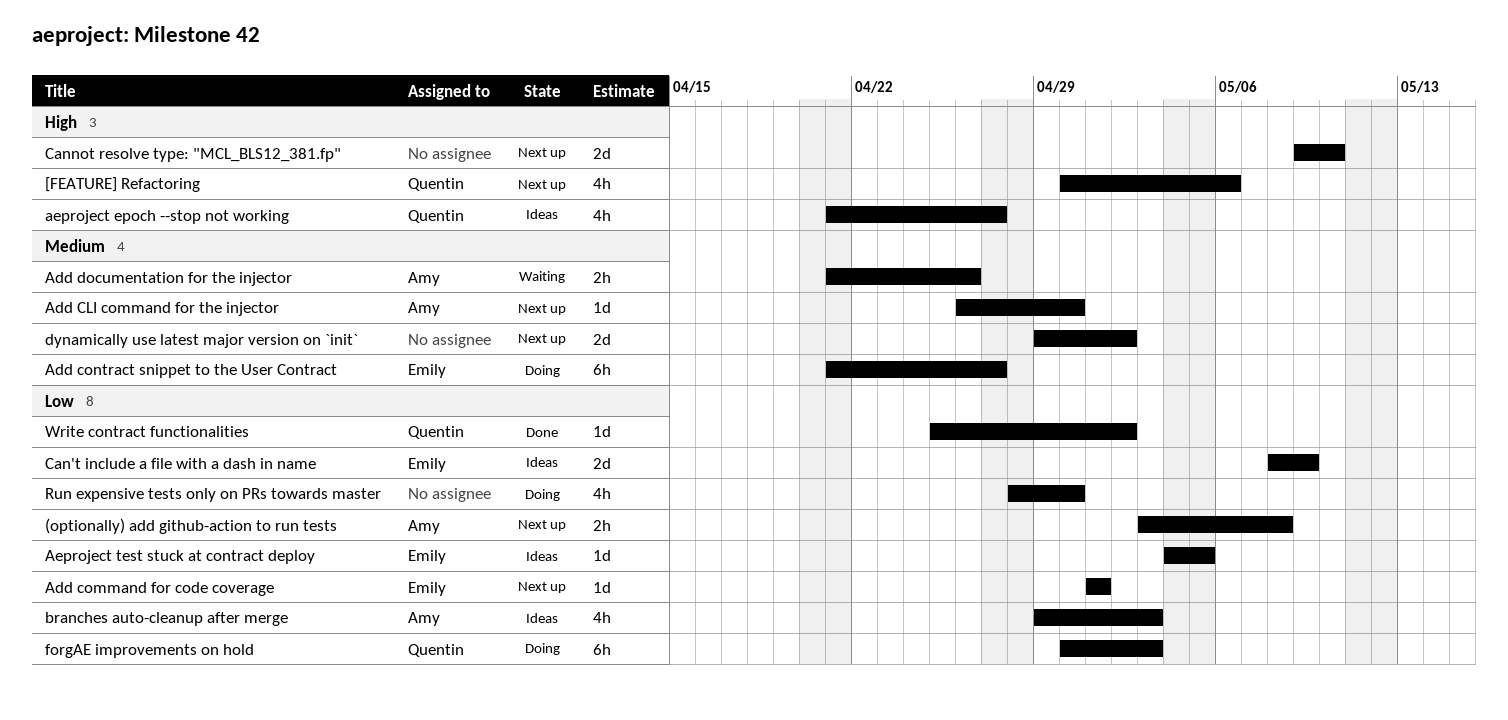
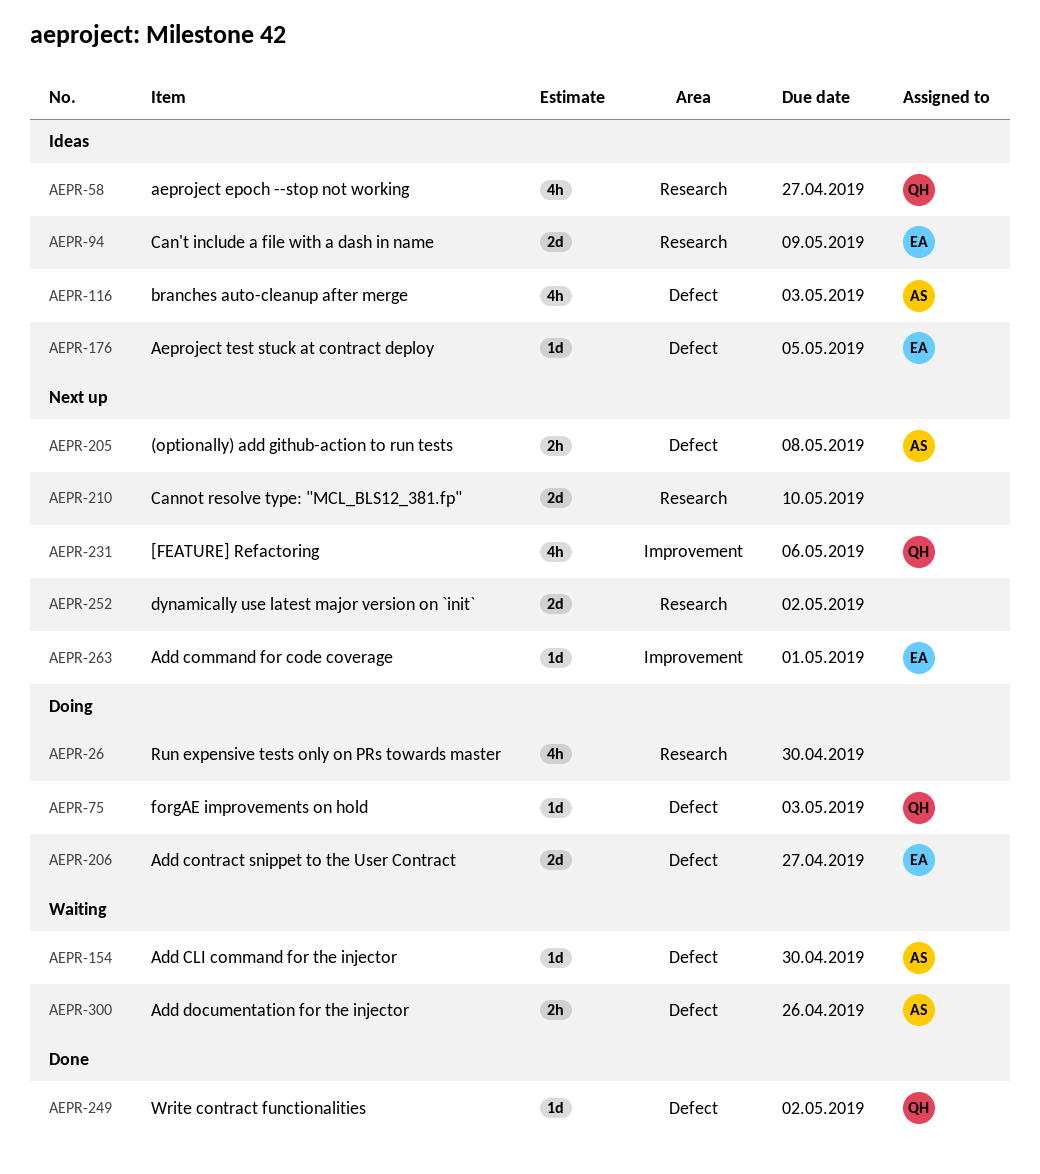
Add CLI command for the injector, status: Next up -> Waiting
Add contract snippet to the User Contract, estimate: 6h -> 2d
forgAE improvements on hold, estimate: 6h -> 1d

